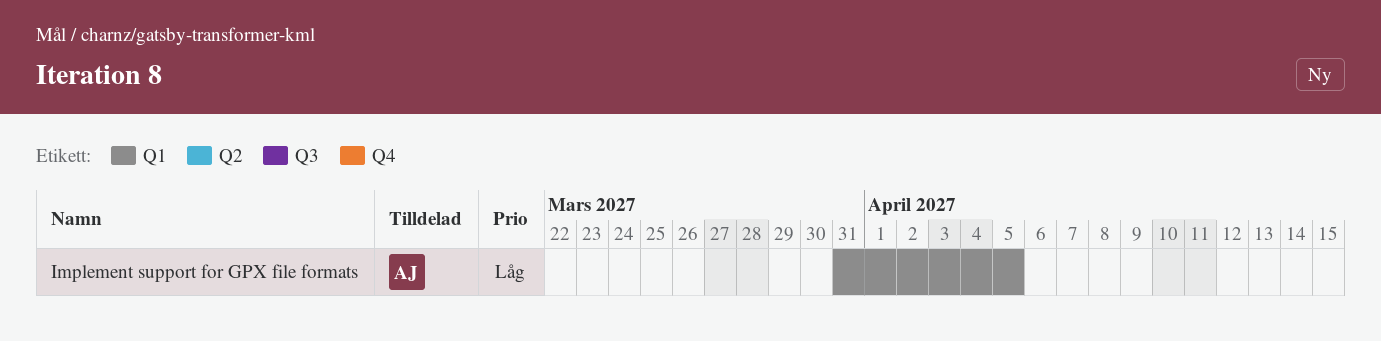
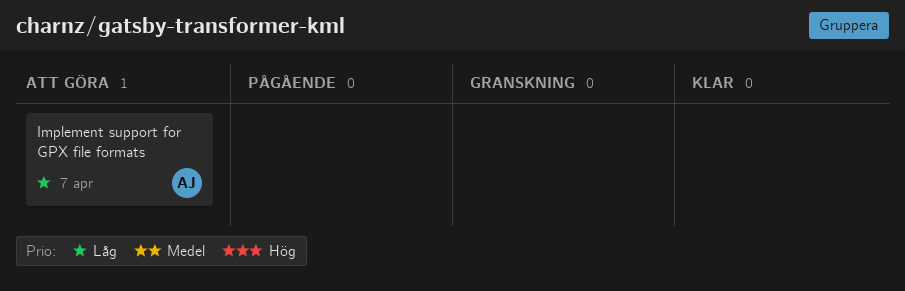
Implement support for GPX file formats, due: Apr 5 -> Apr 7

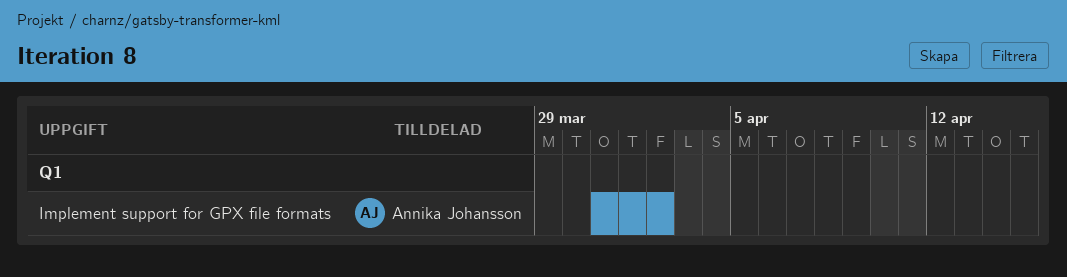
Implement support for GPX file formats, due: Apr 7 -> Apr 2

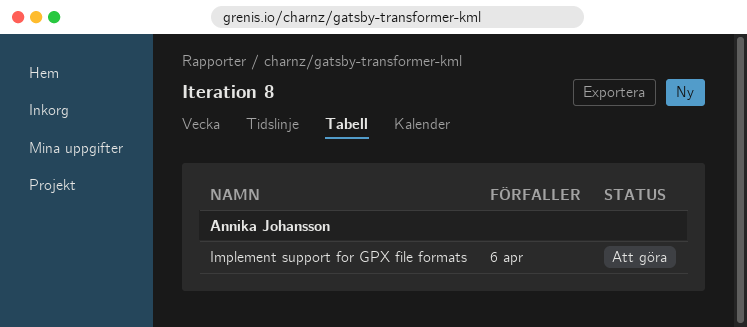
Implement support for GPX file formats, due: Apr 2 -> Apr 6

